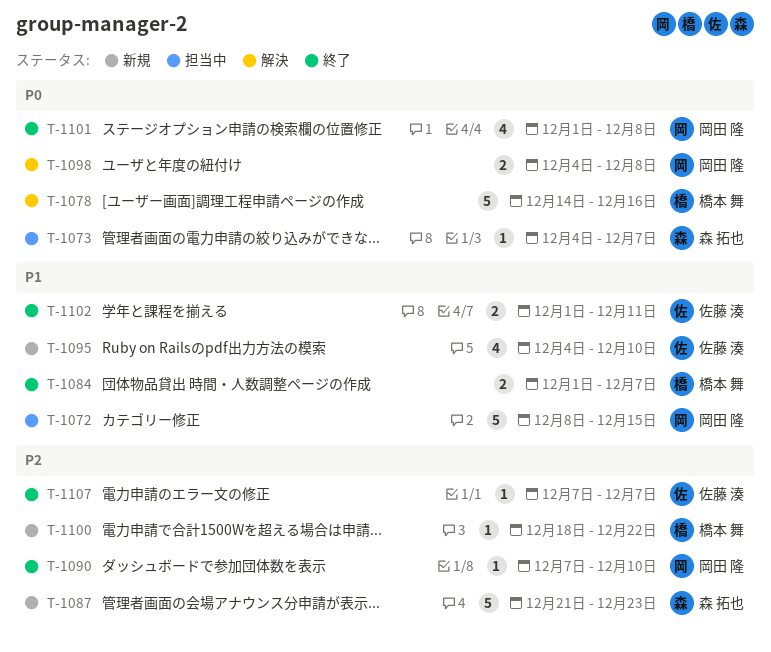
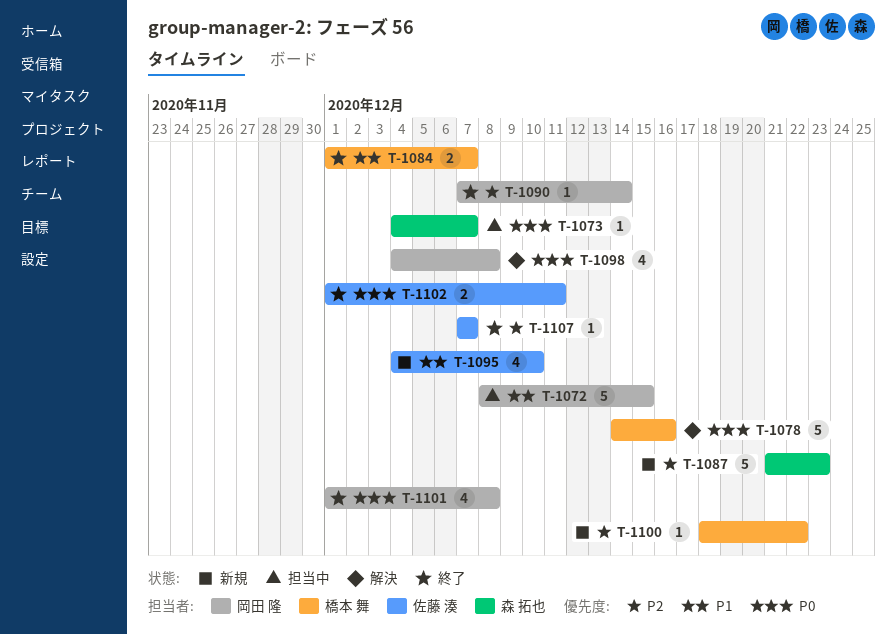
T-1090, due: Dec 10 -> Dec 14
T-1098, estimate: 2 -> 4
T-1102, priority: P1 -> P0

